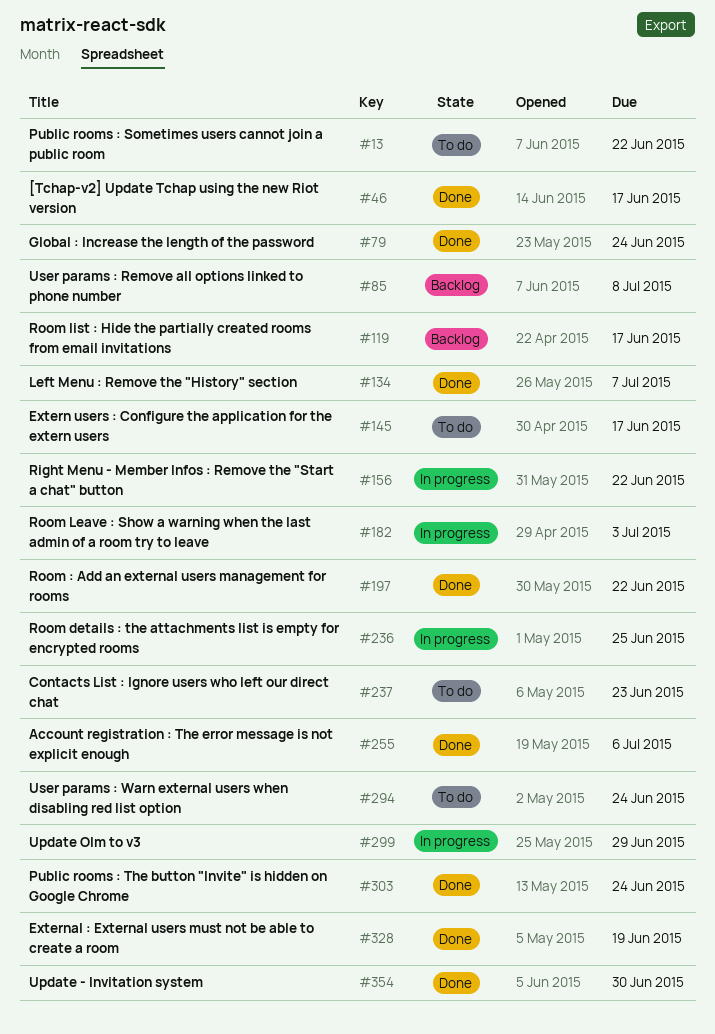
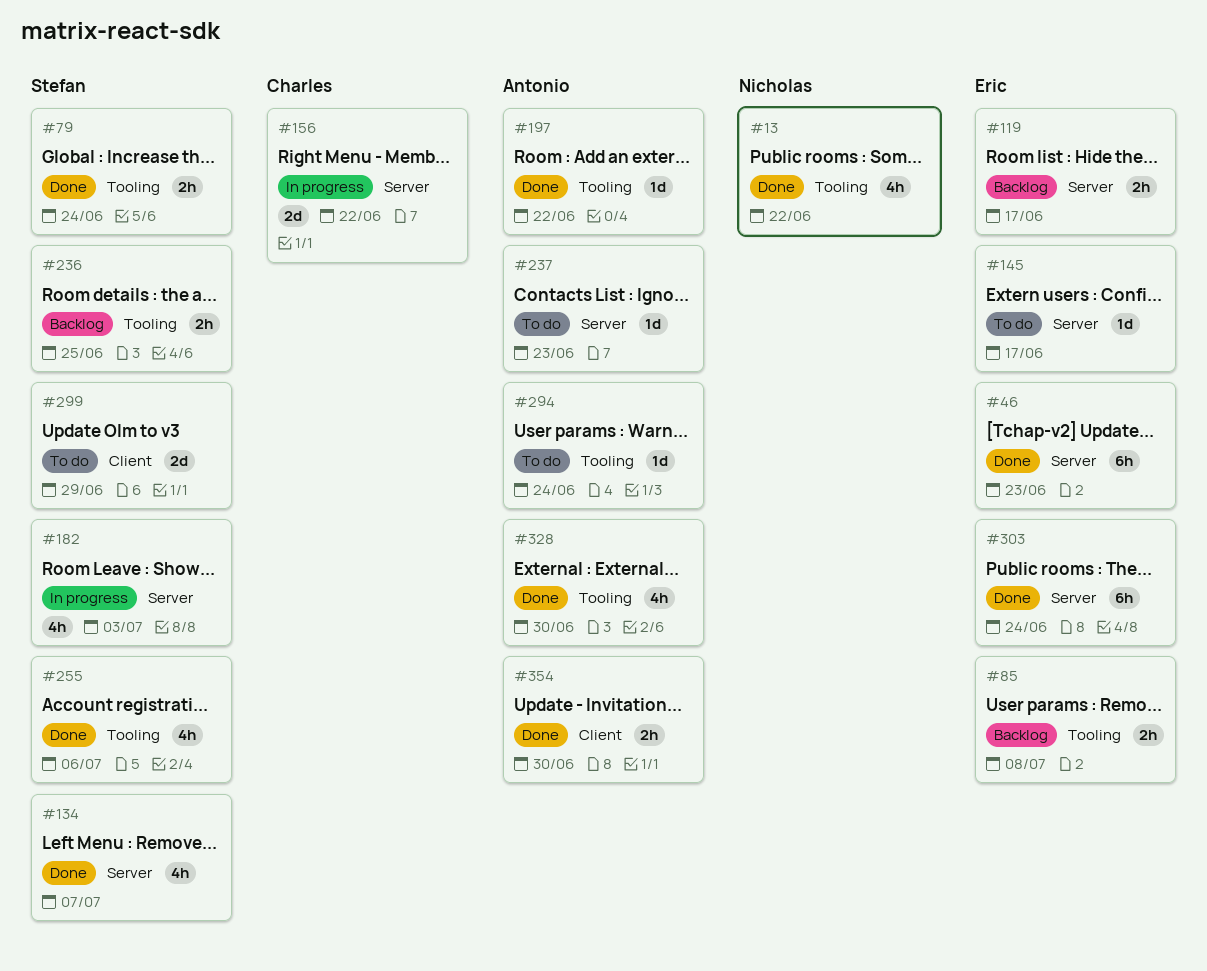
#13, status: To do -> Done
#46, due: Jun 17 -> Jun 23
#236, status: In progress -> Backlog
#299, status: In progress -> To do
#328, due: Jun 19 -> Jun 30

